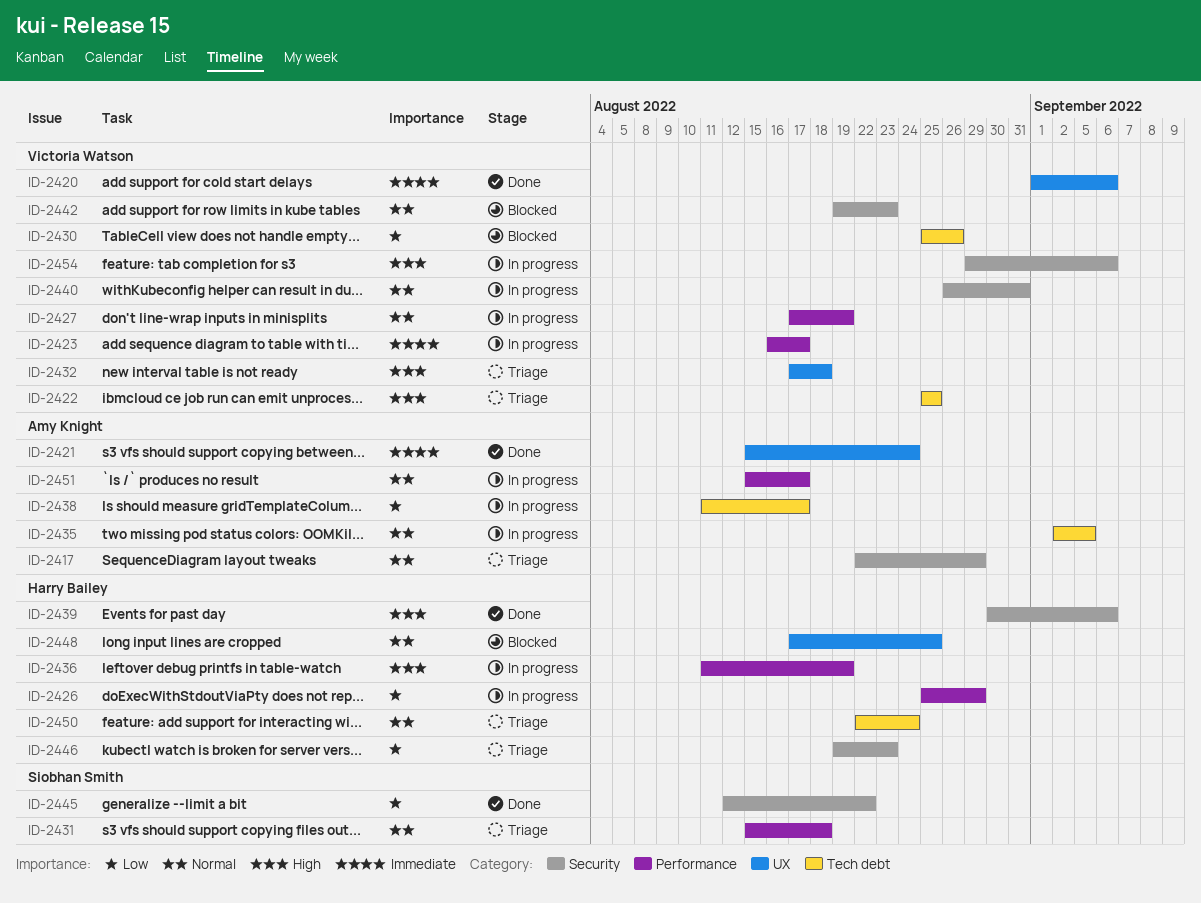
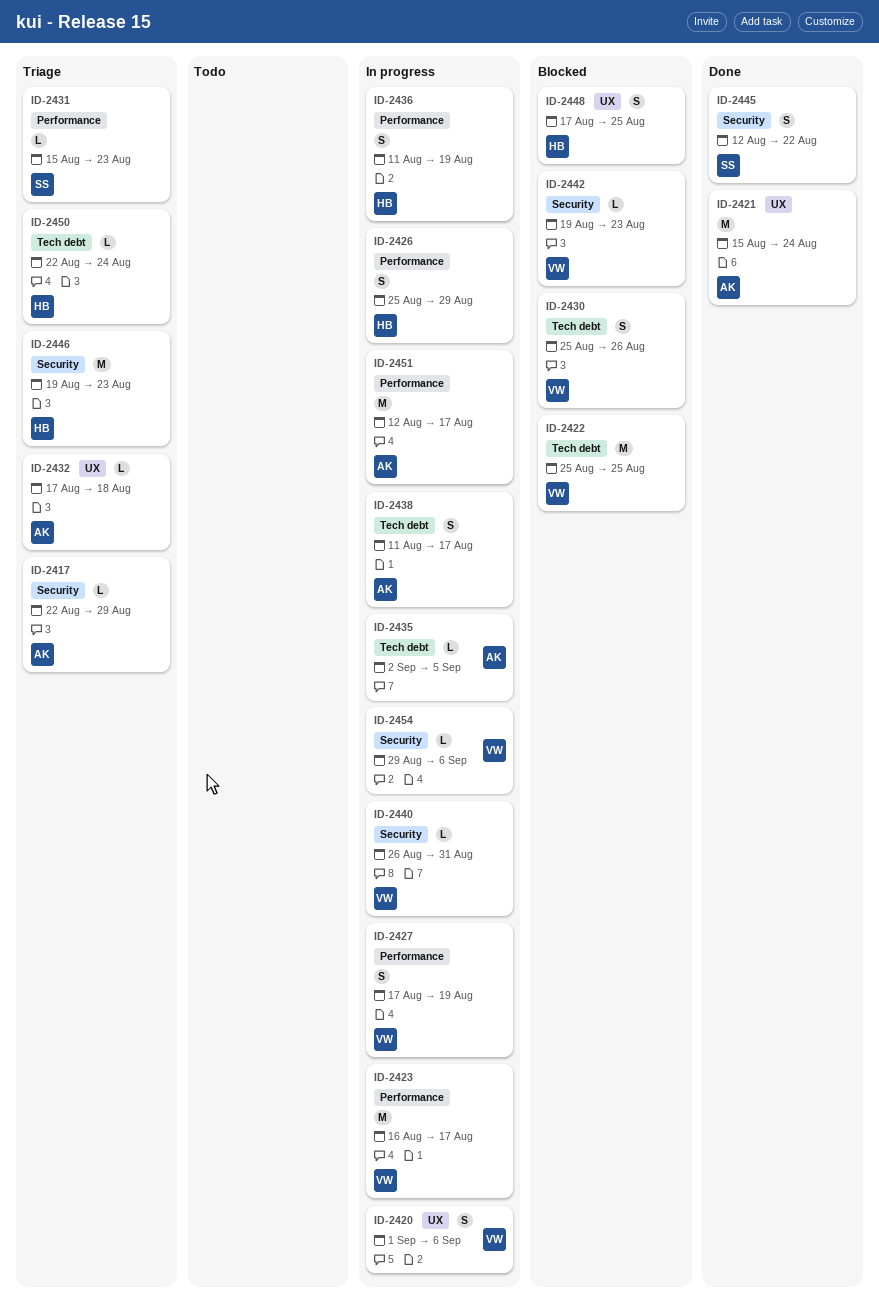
ID-2420, status: Done -> In progress
ID-2422, status: Triage -> Blocked
ID-2431, due: Aug 18 -> Aug 23
ID-2432, owner: Victoria Watson -> Amy Knight
ID-2439: present -> none
ID-2451, start: Aug 15 -> Aug 12

